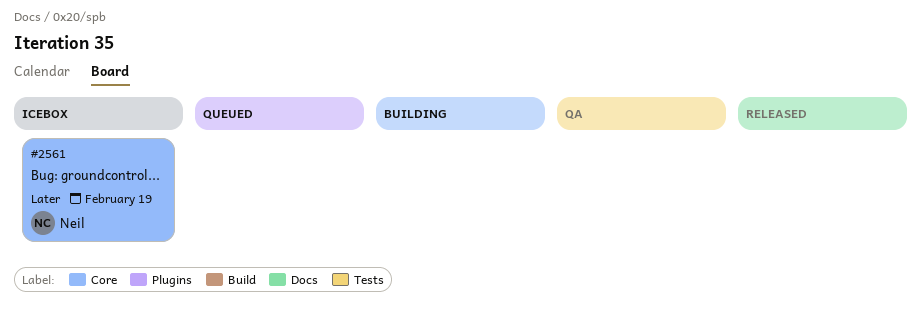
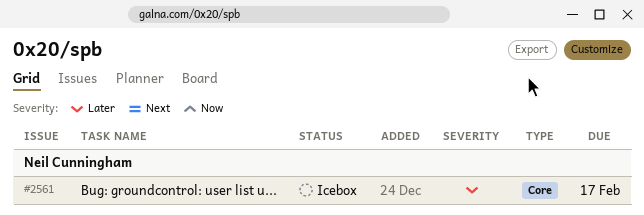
#2561, due: Feb 19 -> Feb 17

